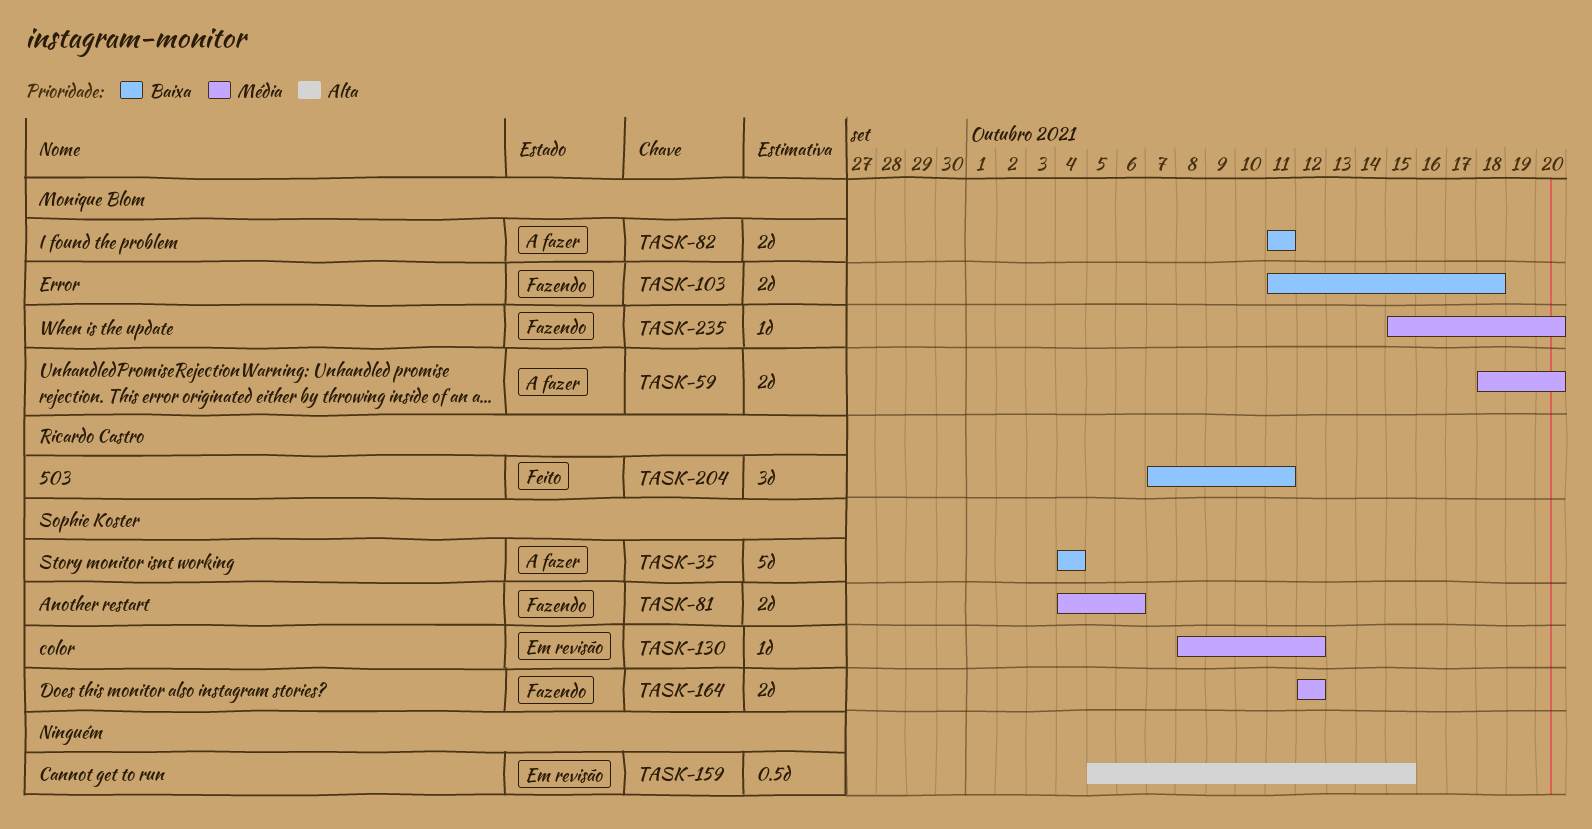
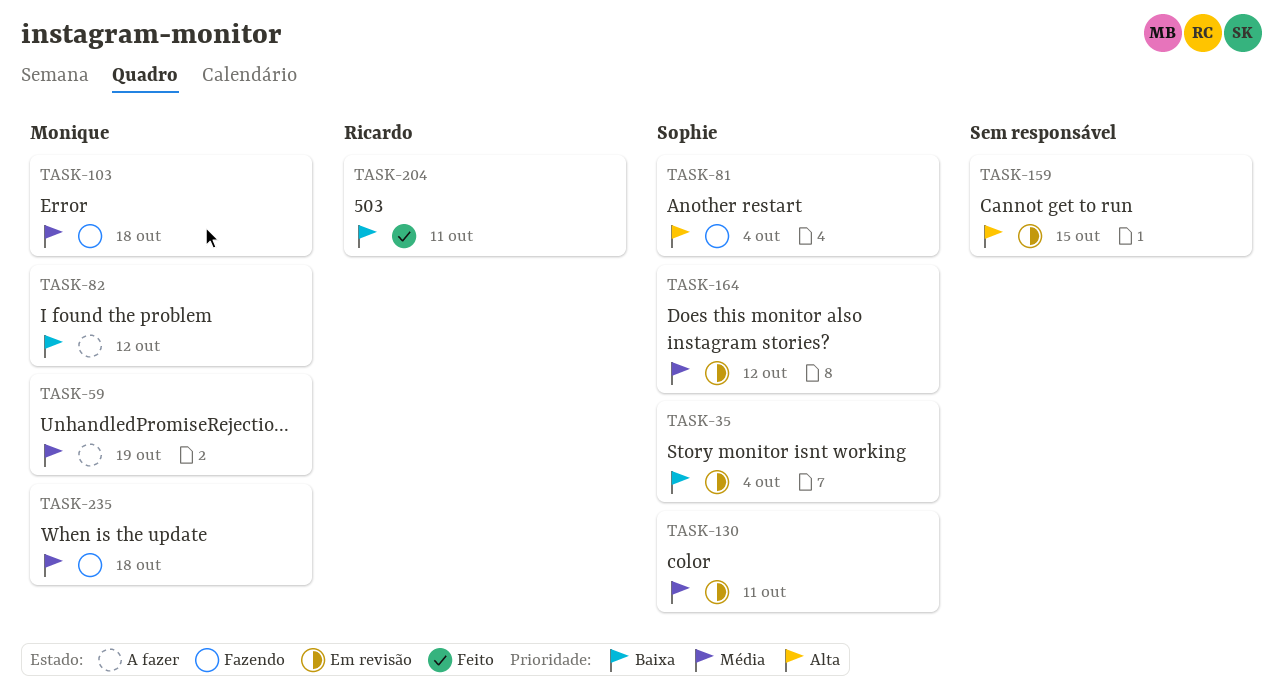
TASK-35, status: A fazer -> Em revisão
TASK-59, due: Oct 20 -> Oct 19
TASK-81, priority: Média -> Alta
TASK-81, due: Oct 6 -> Oct 4
TASK-82, due: Oct 11 -> Oct 12
TASK-103, priority: Baixa -> Média
TASK-130, due: Oct 12 -> Oct 11
TASK-164, status: Fazendo -> Em revisão
TASK-235, due: Oct 20 -> Oct 18

